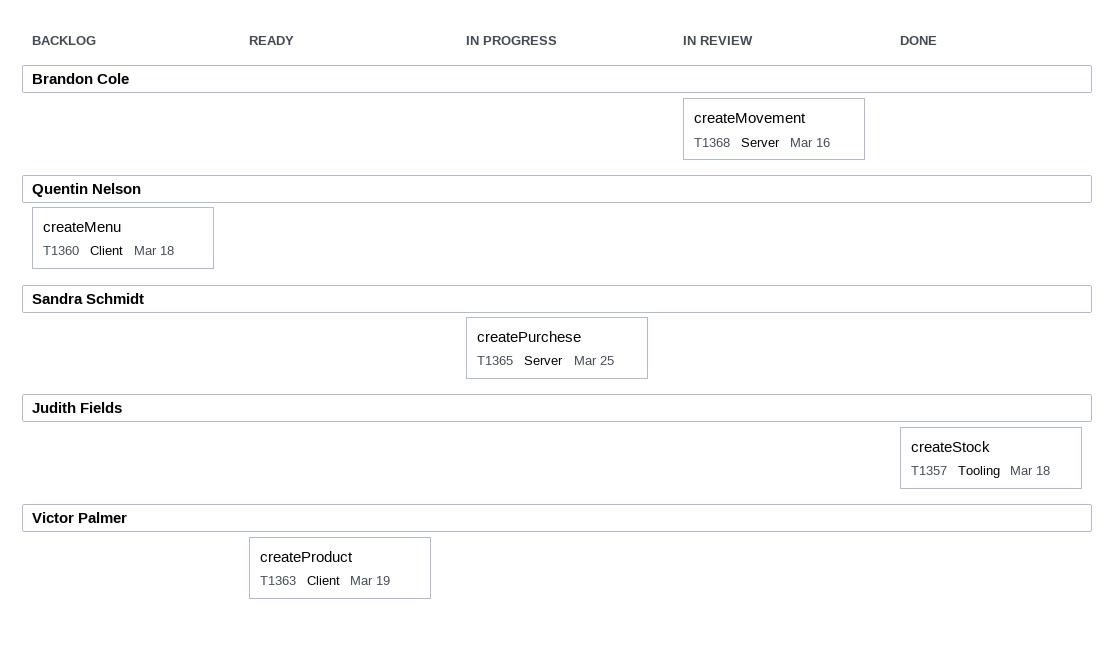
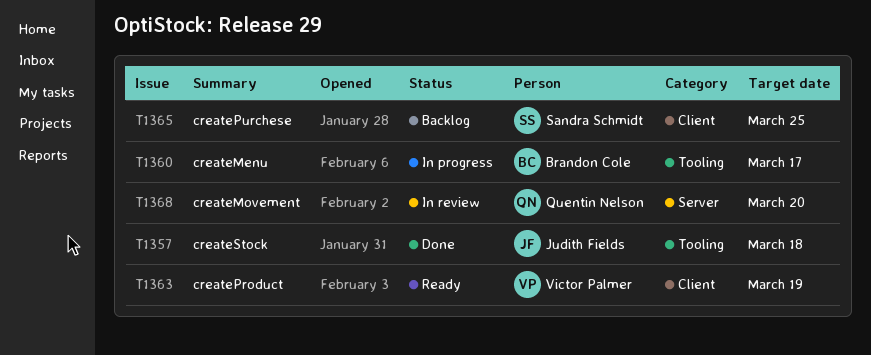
T1360, status: Backlog -> In progress
T1360, owner: Quentin Nelson -> Brandon Cole
T1360, label: Client -> Tooling
T1360, due: Mar 18 -> Mar 17
T1365, status: In progress -> Backlog
T1365, label: Server -> Client
T1368, owner: Brandon Cole -> Quentin Nelson
T1368, due: Mar 16 -> Mar 20

